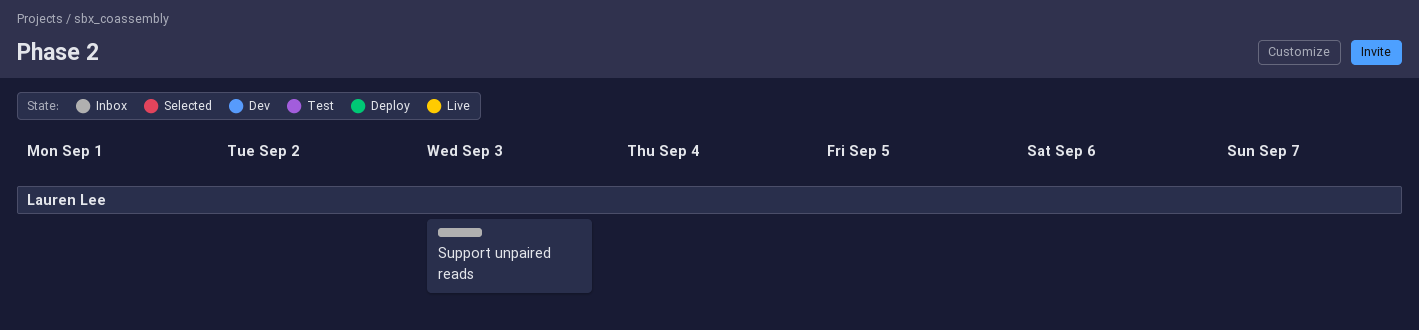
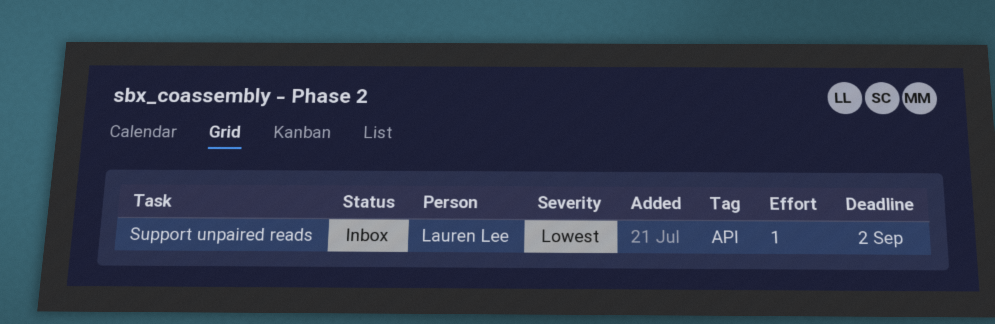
Support unpaired reads, due: Sep 3 -> Sep 2

